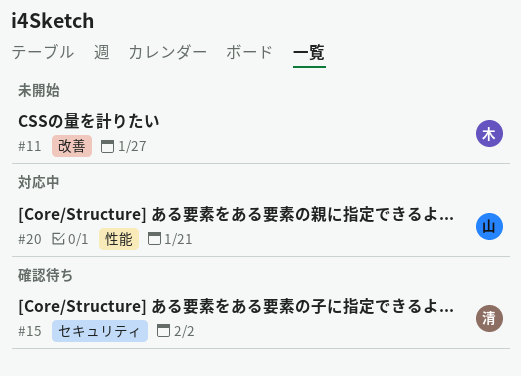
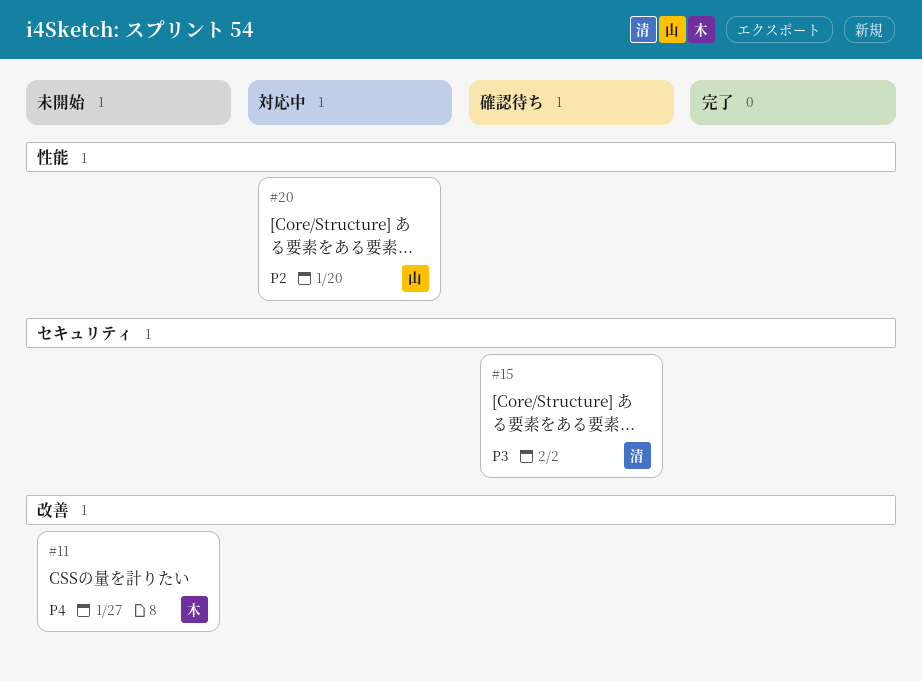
#20, due: Jan 21 -> Jan 20

